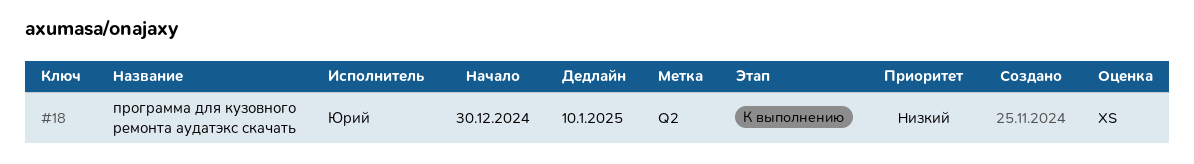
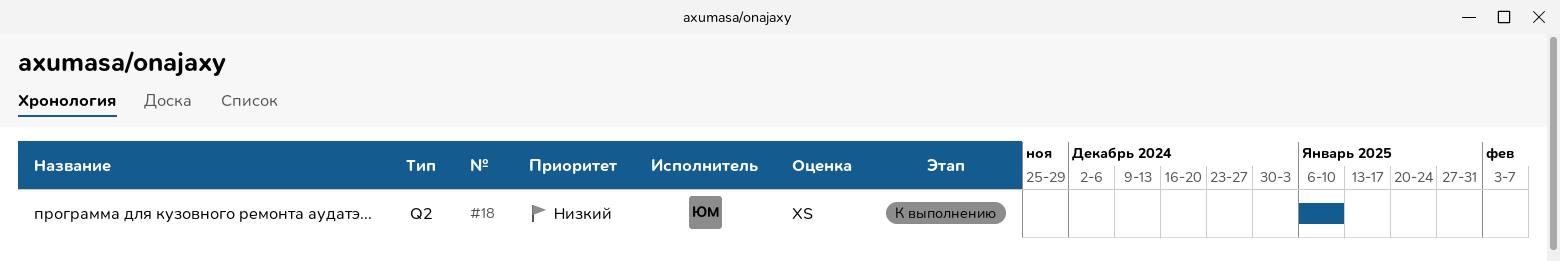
#18, start: Dec 30 -> Jan 6

